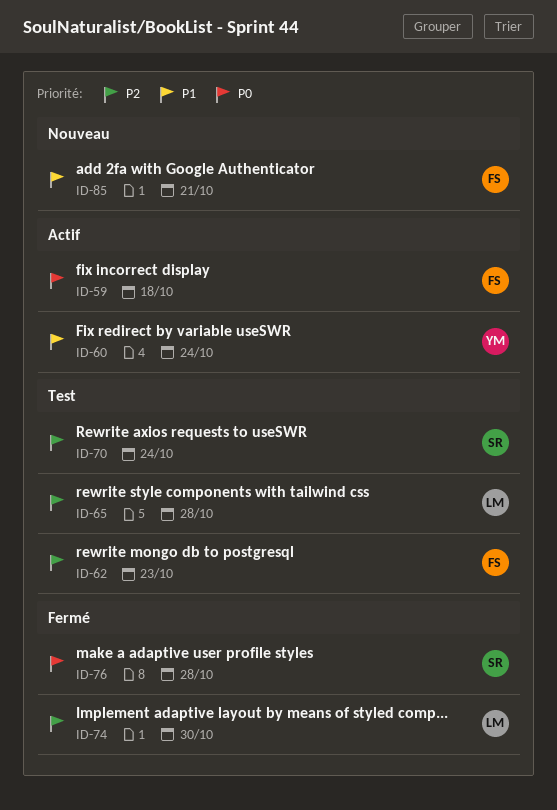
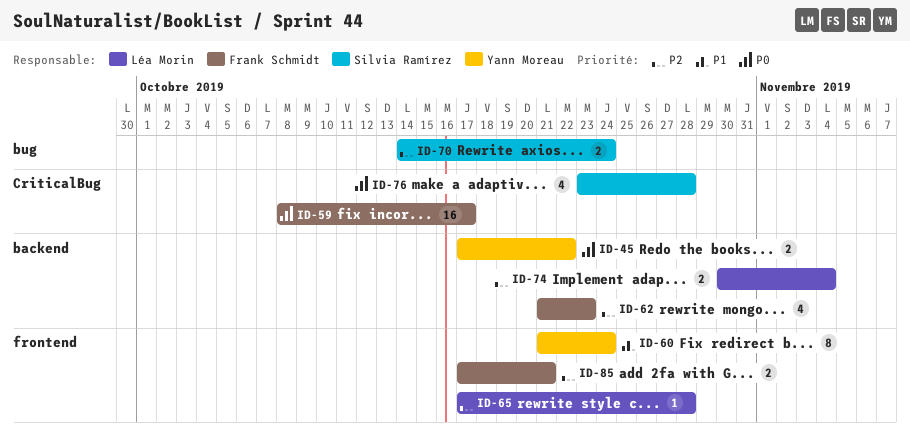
ID-45: none -> present
ID-59, due: Oct 18 -> Oct 17
ID-74, due: Oct 30 -> Nov 4
ID-85, priority: P1 -> P2

